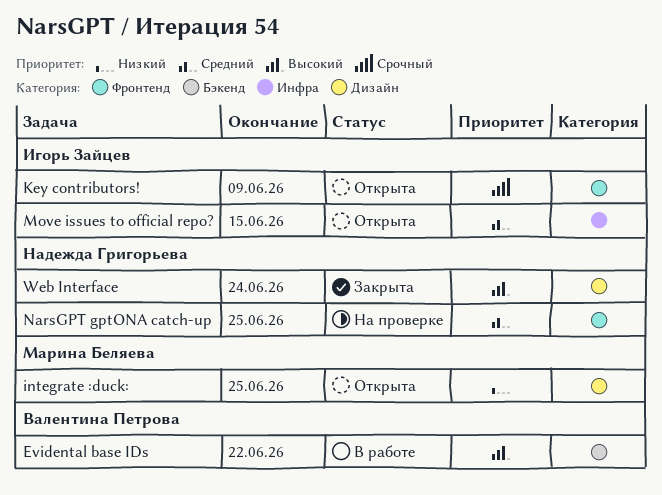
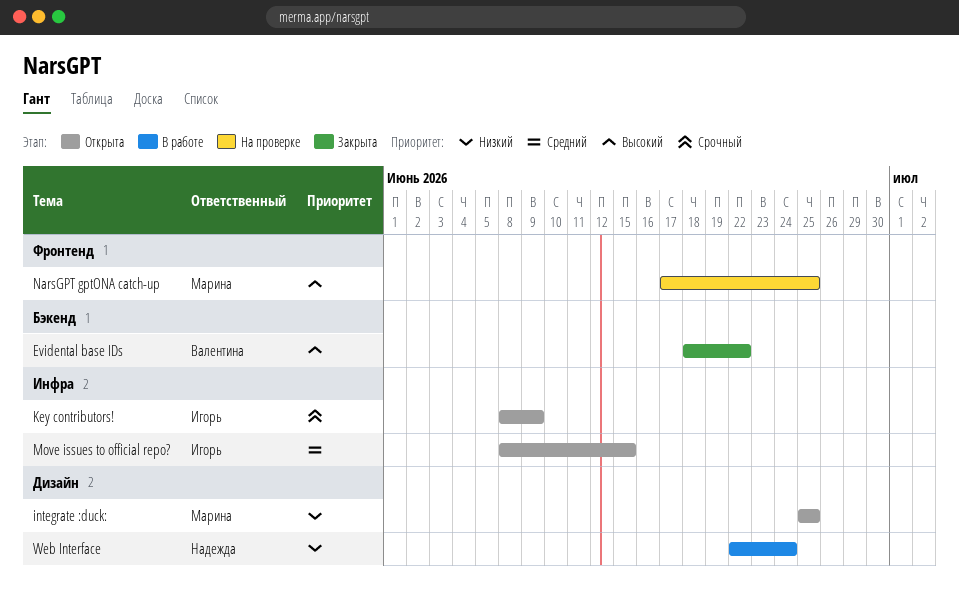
Evidental base IDs, status: В работе -> Закрыта
Key contributors!, label: Фронтенд -> Инфра
NarsGPT gptONA catch-up, owner: Надежда Григорьева -> Марина Беляева
NarsGPT gptONA catch-up, priority: Средний -> Высокий
Web Interface, status: Закрыта -> В работе
Web Interface, priority: Высокий -> Низкий

